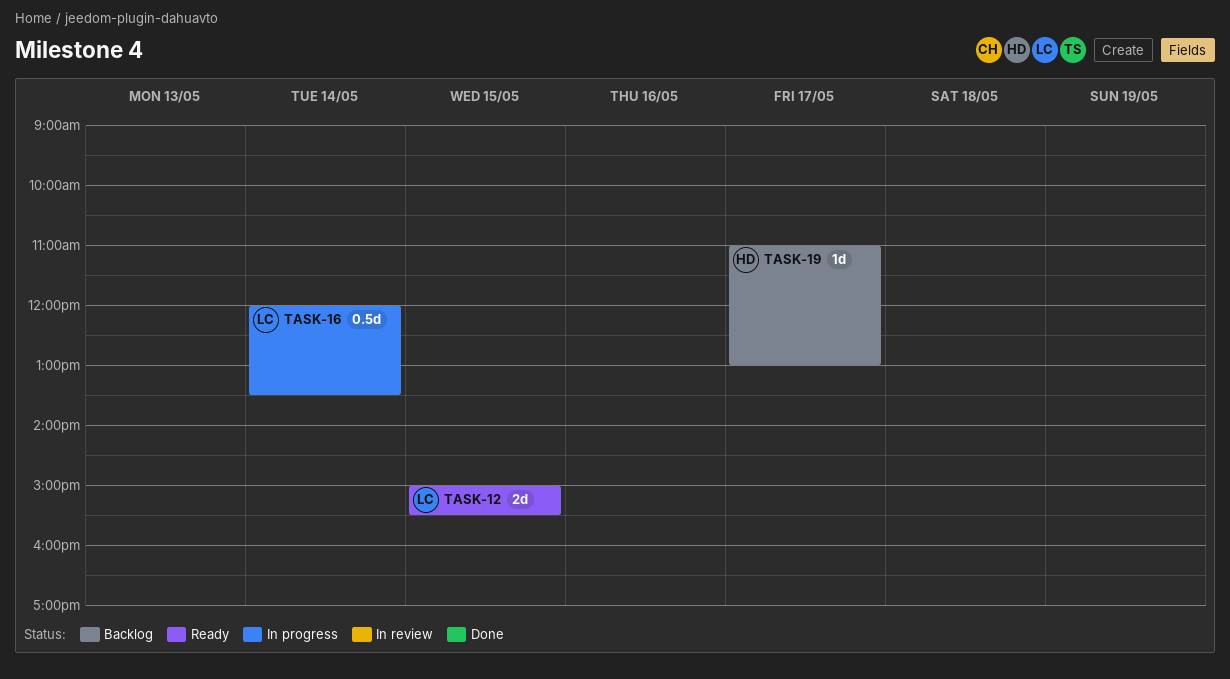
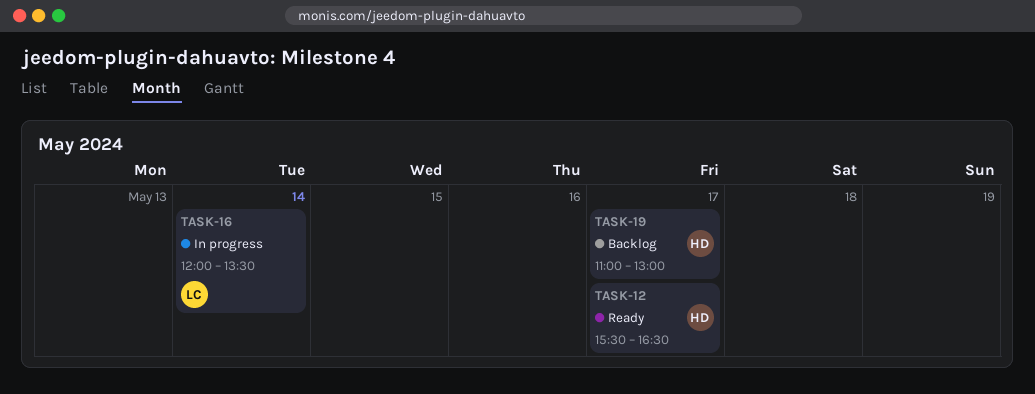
TASK-12, owner: LC -> HD
TASK-12, day: May 15 -> May 17
TASK-12, begins: 15:00 -> 15:30
TASK-12, ends: 15:30 -> 16:30

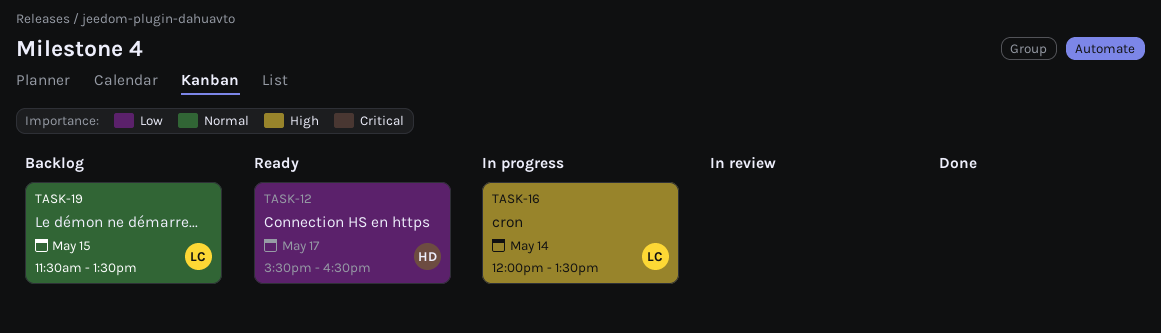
TASK-19, owner: HD -> LC
TASK-19, day: May 17 -> May 15
TASK-19, begins: 11:00 -> 11:30
TASK-19, ends: 13:00 -> 13:30

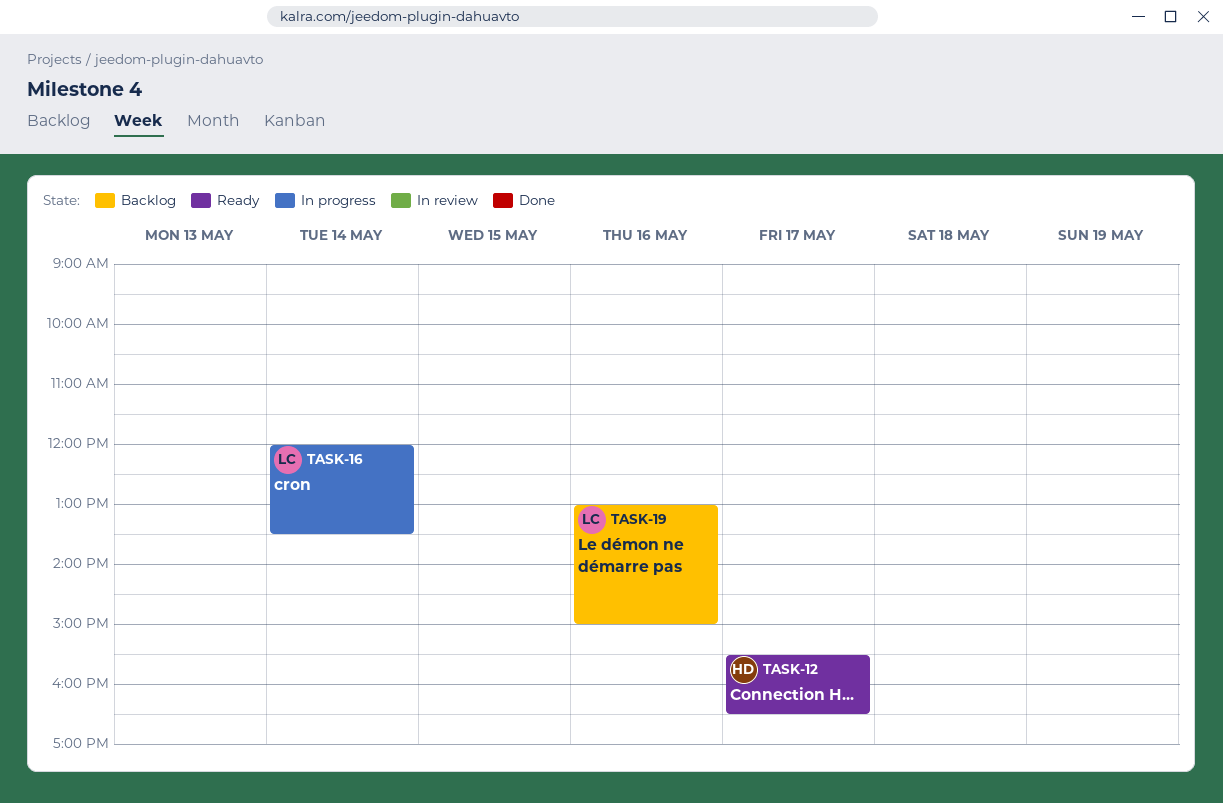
TASK-19, day: May 15 -> May 16
TASK-19, begins: 11:30 -> 13:00
TASK-19, ends: 13:30 -> 15:00

